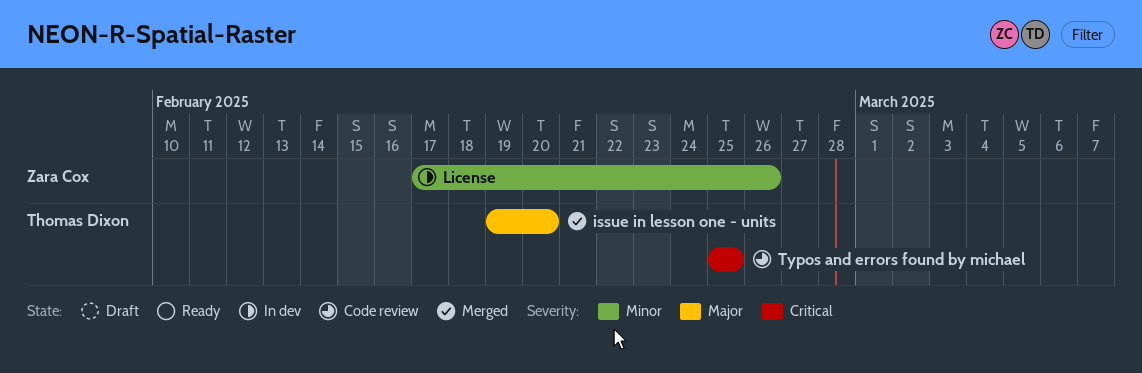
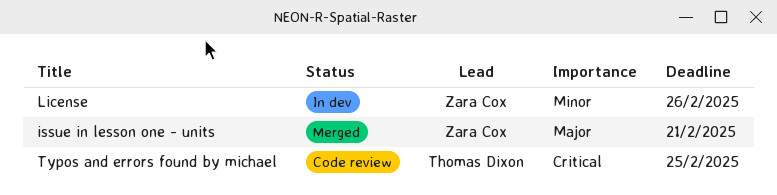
issue in lesson one - units, owner: Thomas Dixon -> Zara Cox
issue in lesson one - units, due: Feb 20 -> Feb 21

